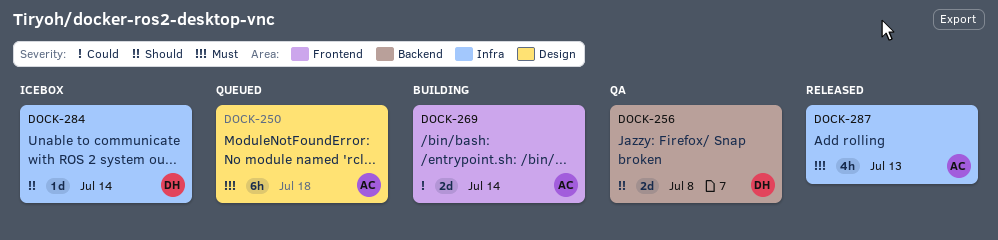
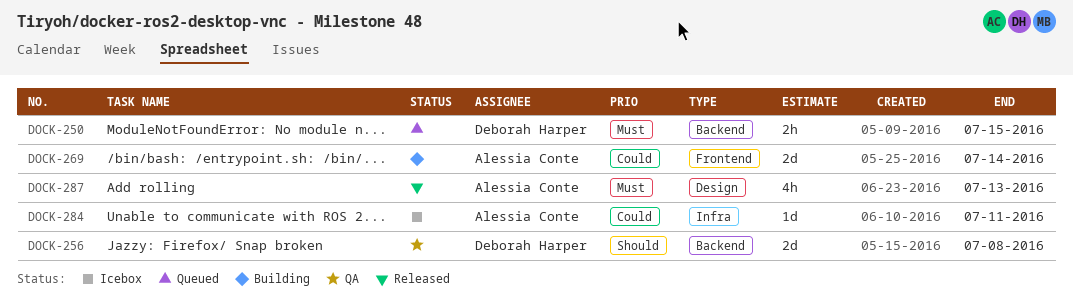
DOCK-250, owner: Alessia Conte -> Deborah Harper
DOCK-250, label: Design -> Backend
DOCK-250, estimate: 6h -> 2h
DOCK-250, due: Jul 18 -> Jul 15
DOCK-284, owner: Deborah Harper -> Alessia Conte
DOCK-284, priority: Should -> Could
DOCK-284, due: Jul 14 -> Jul 11
DOCK-287, label: Infra -> Design

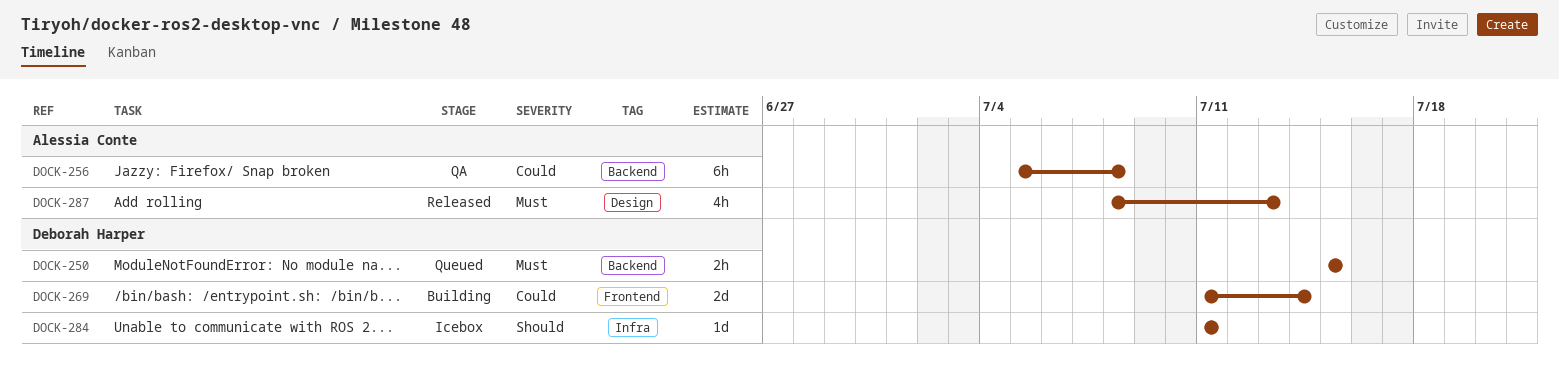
DOCK-256, owner: Deborah Harper -> Alessia Conte
DOCK-256, priority: Should -> Could
DOCK-256, estimate: 2d -> 6h
DOCK-269, owner: Alessia Conte -> Deborah Harper
DOCK-284, owner: Alessia Conte -> Deborah Harper
DOCK-284, priority: Could -> Should

